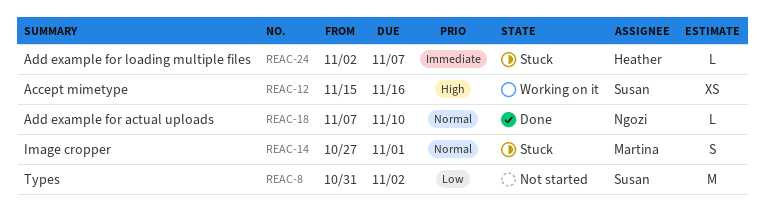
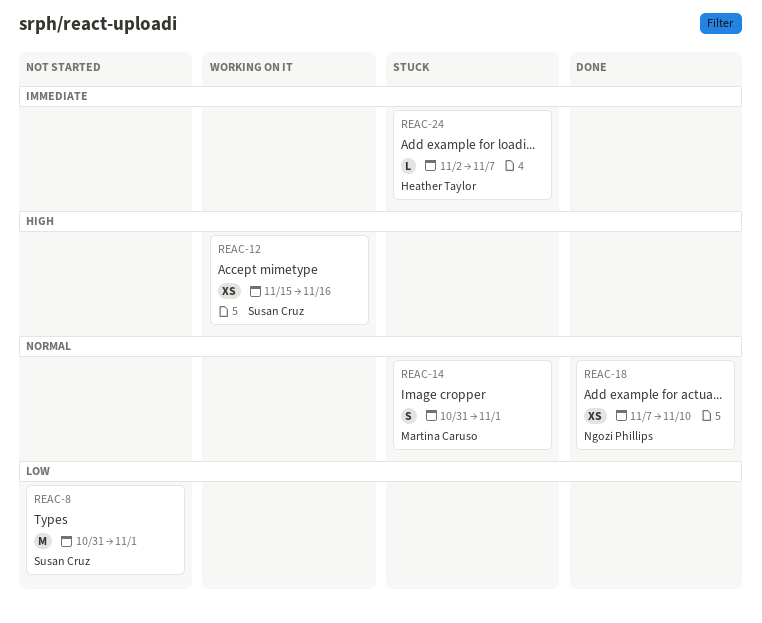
REAC-8, due: Nov 2 -> Nov 1
REAC-14, start: Oct 27 -> Oct 31
REAC-18, estimate: L -> XS

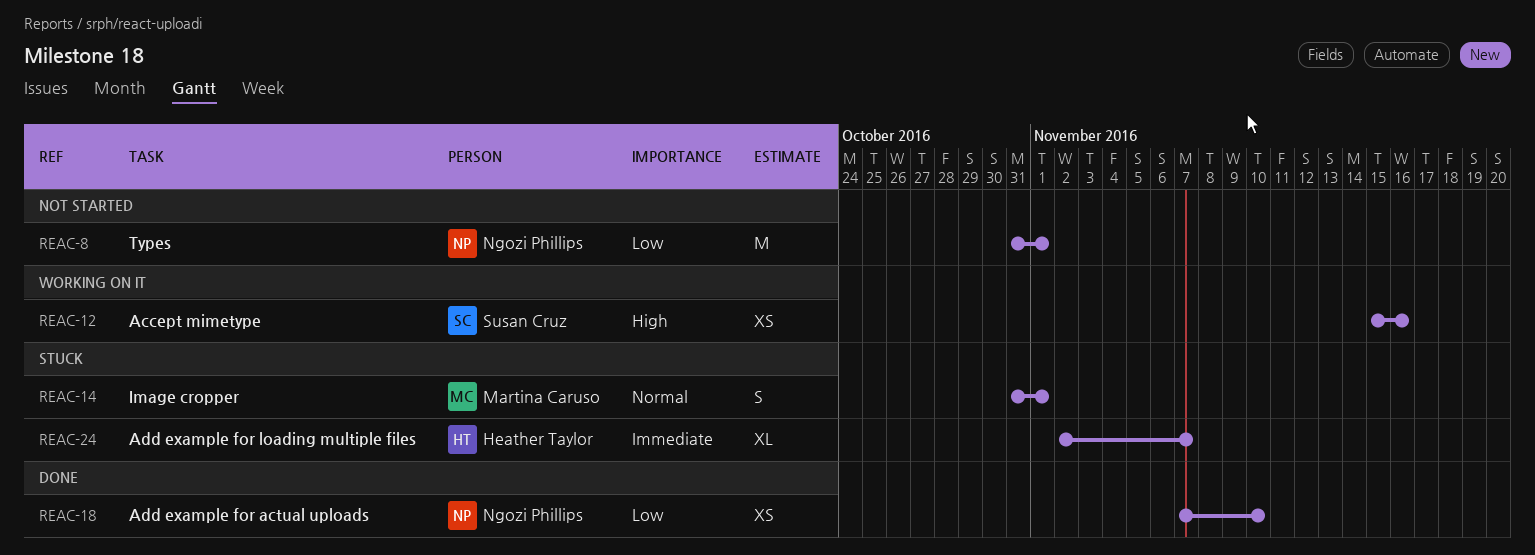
REAC-8, owner: Susan Cruz -> Ngozi Phillips
REAC-18, priority: Normal -> Low
REAC-24, estimate: L -> XL

